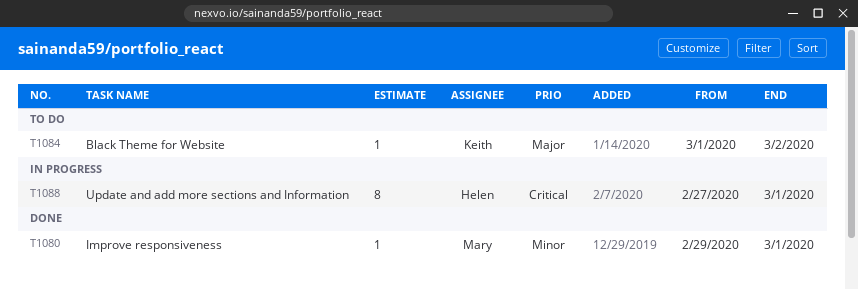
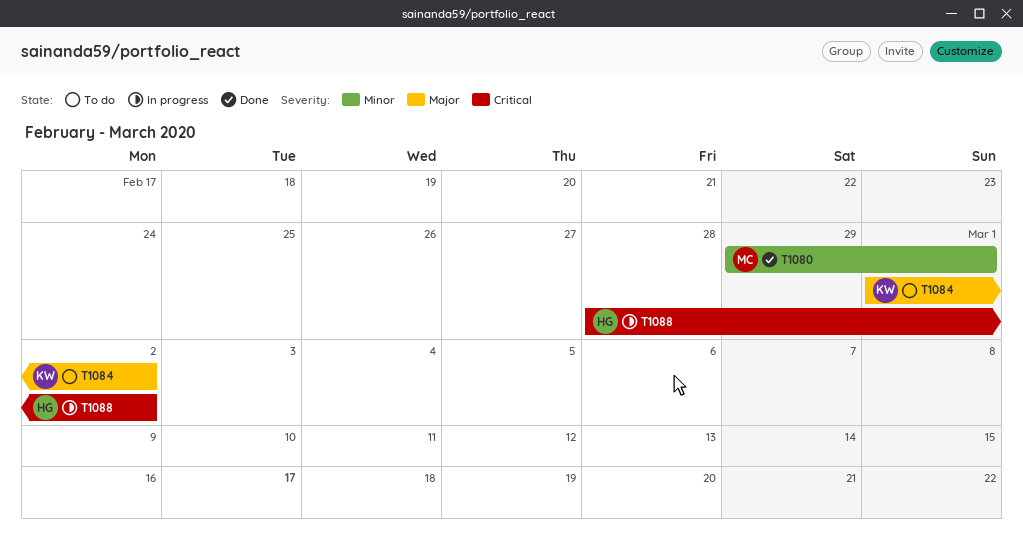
T1088, start: Feb 27 -> Feb 28
T1088, due: Mar 1 -> Mar 2

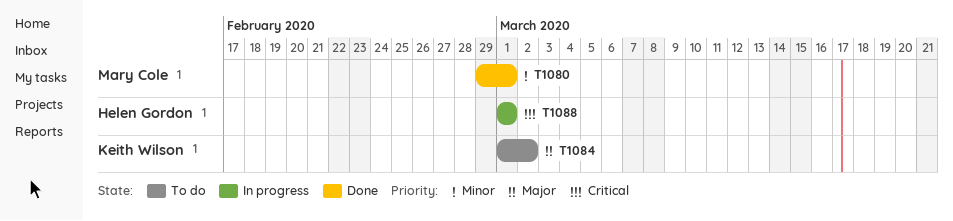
T1088, start: Feb 28 -> Mar 1
T1088, due: Mar 2 -> Mar 1

